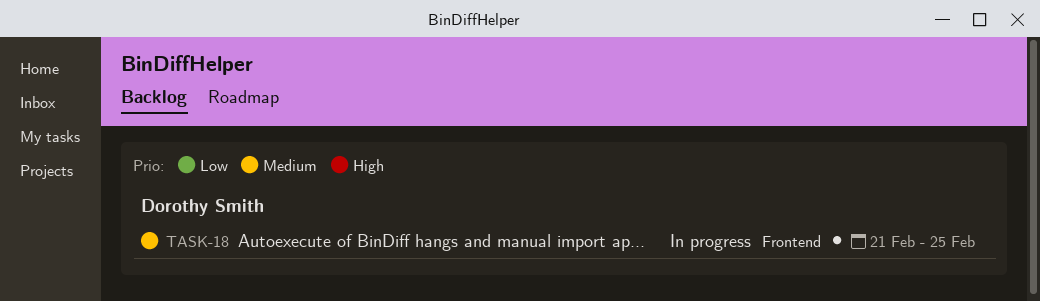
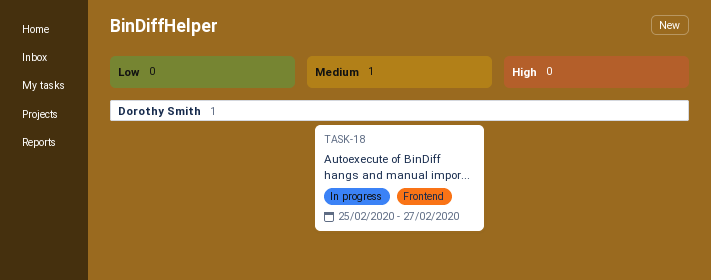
TASK-18, start: Feb 21 -> Feb 25
TASK-18, due: Feb 25 -> Feb 27

